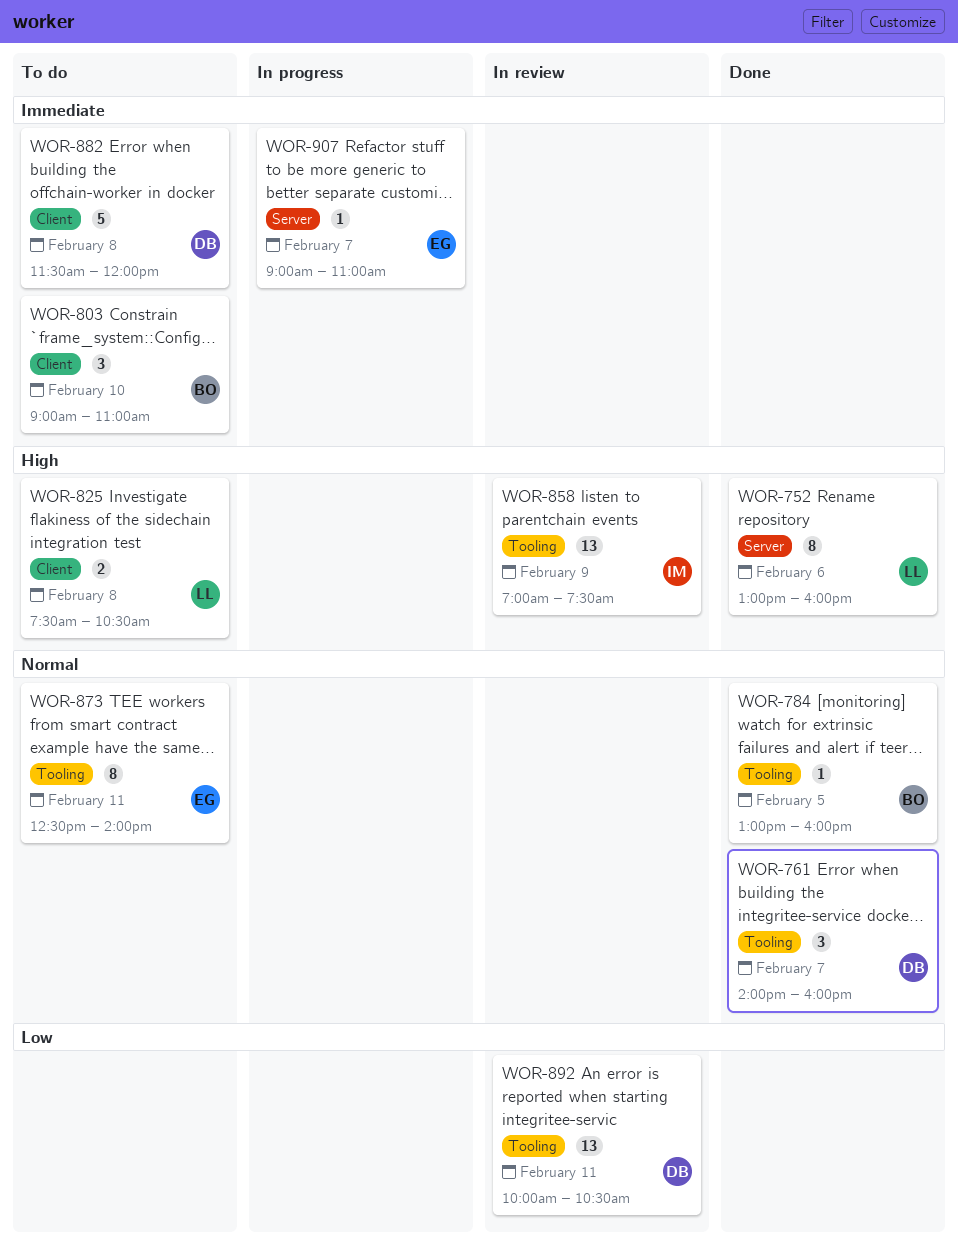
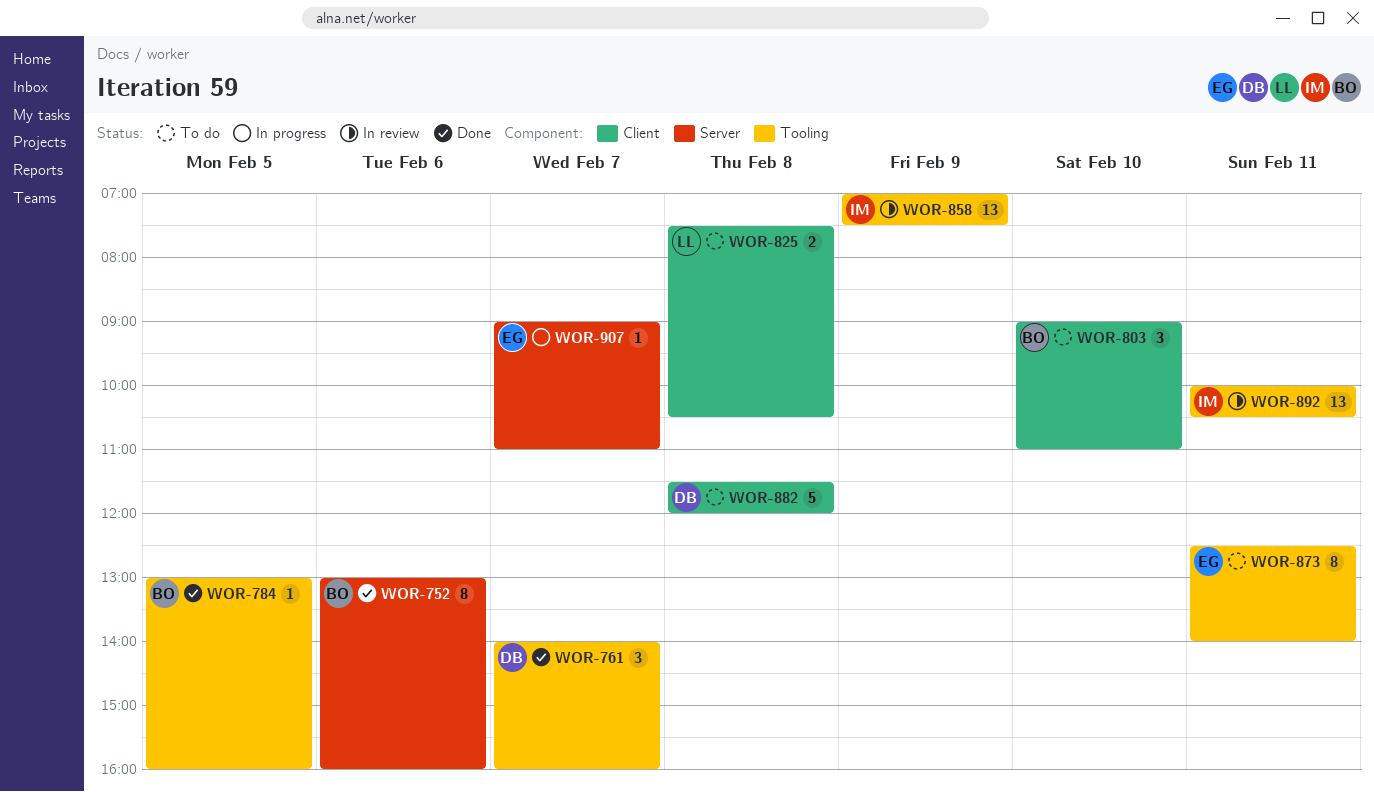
WOR-752, owner: LL -> BO
WOR-892, owner: DB -> IM

